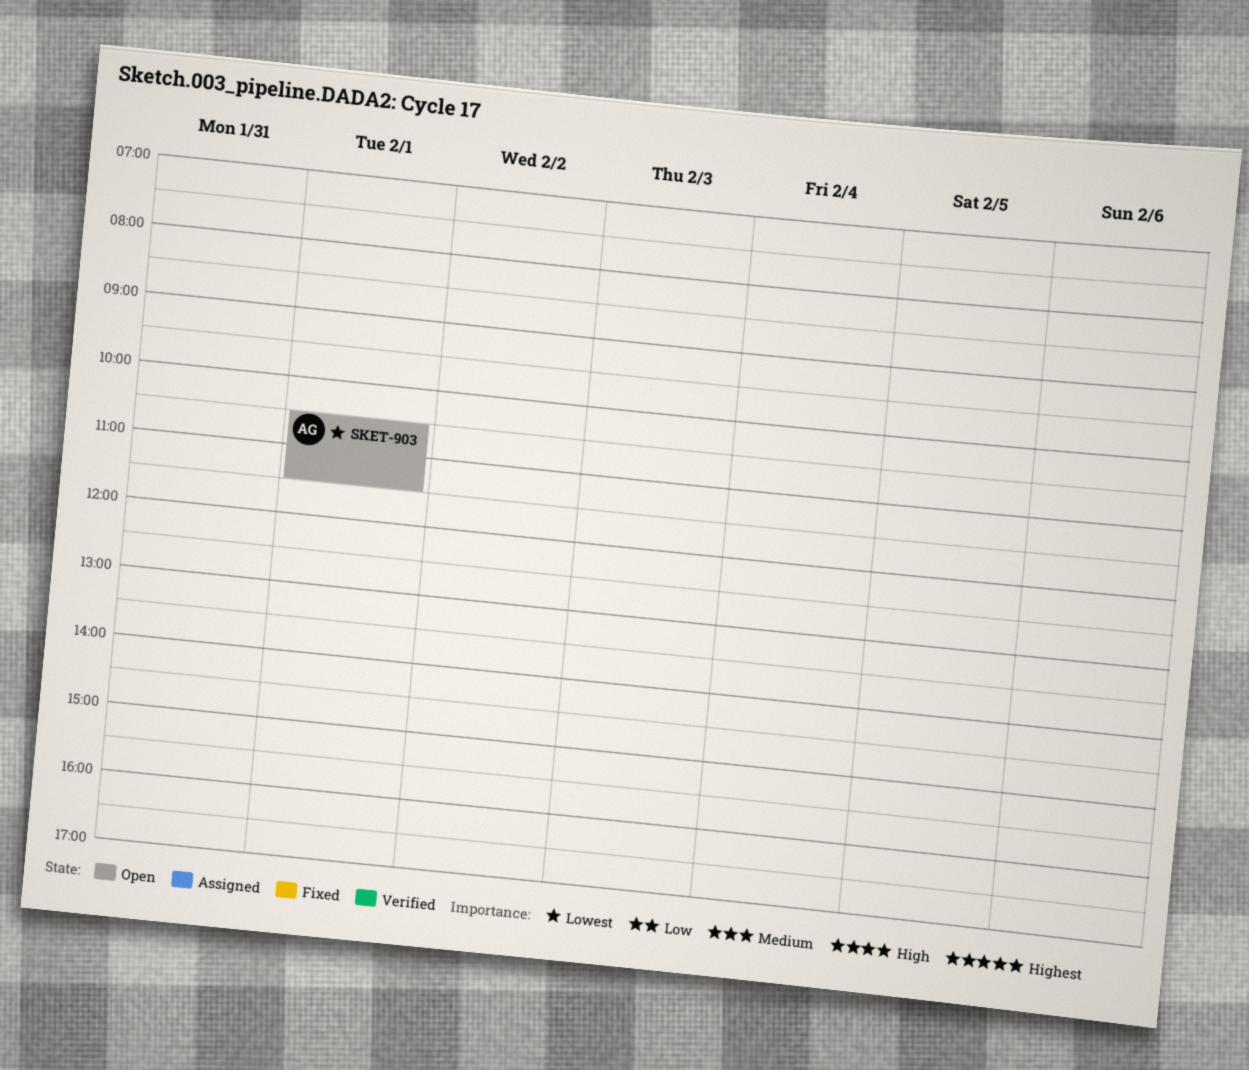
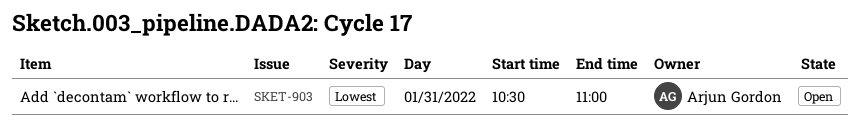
SKET-903, day: Feb 1 -> Jan 31
SKET-903, ends: 11:30 -> 11:00

